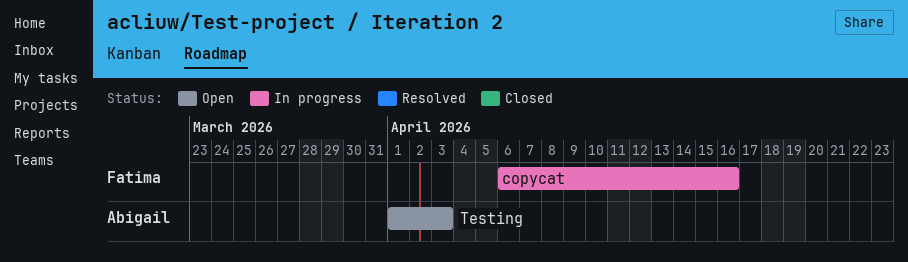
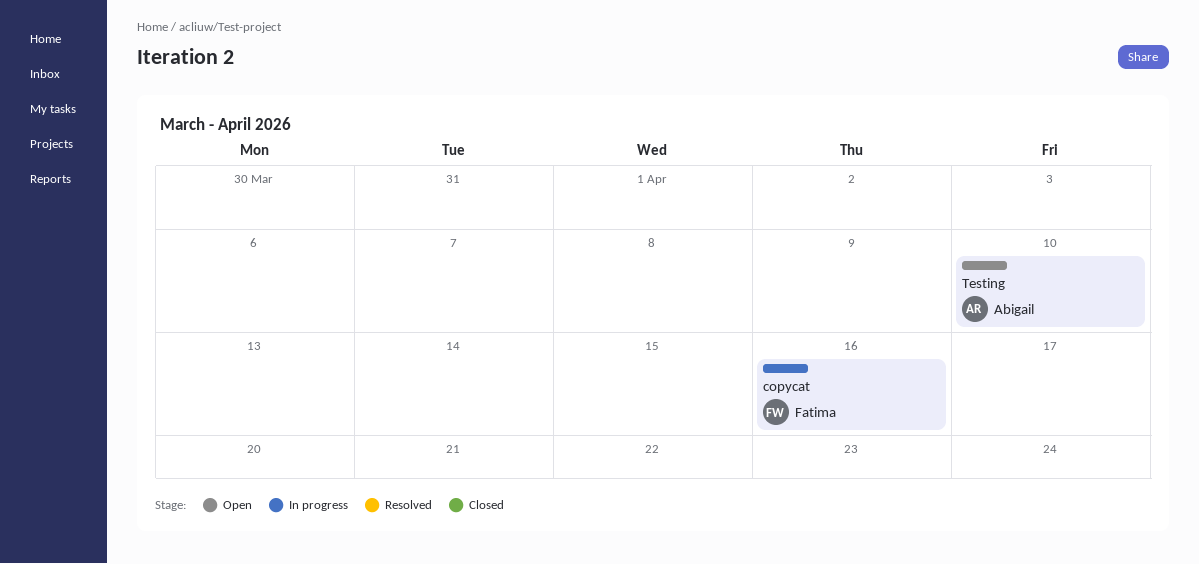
Testing, due: Apr 3 -> Apr 10

